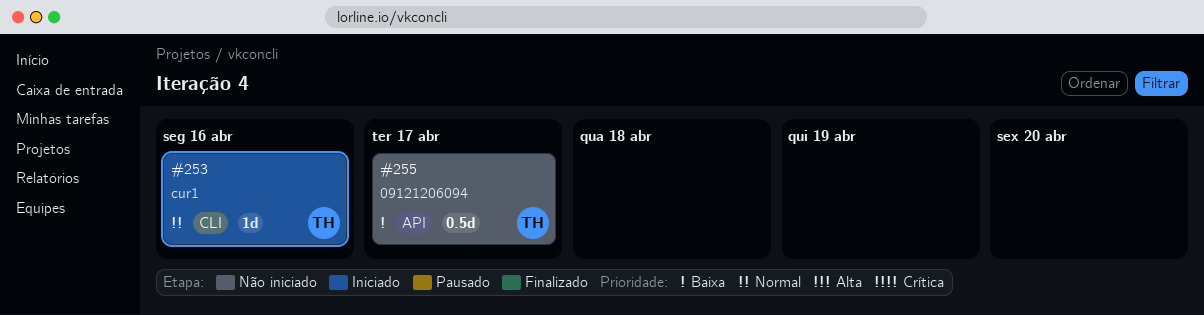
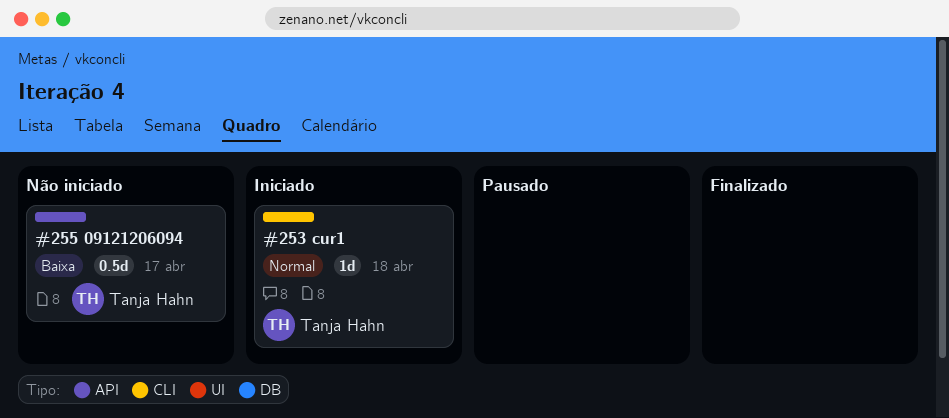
#253, due: Apr 16 -> Apr 18

